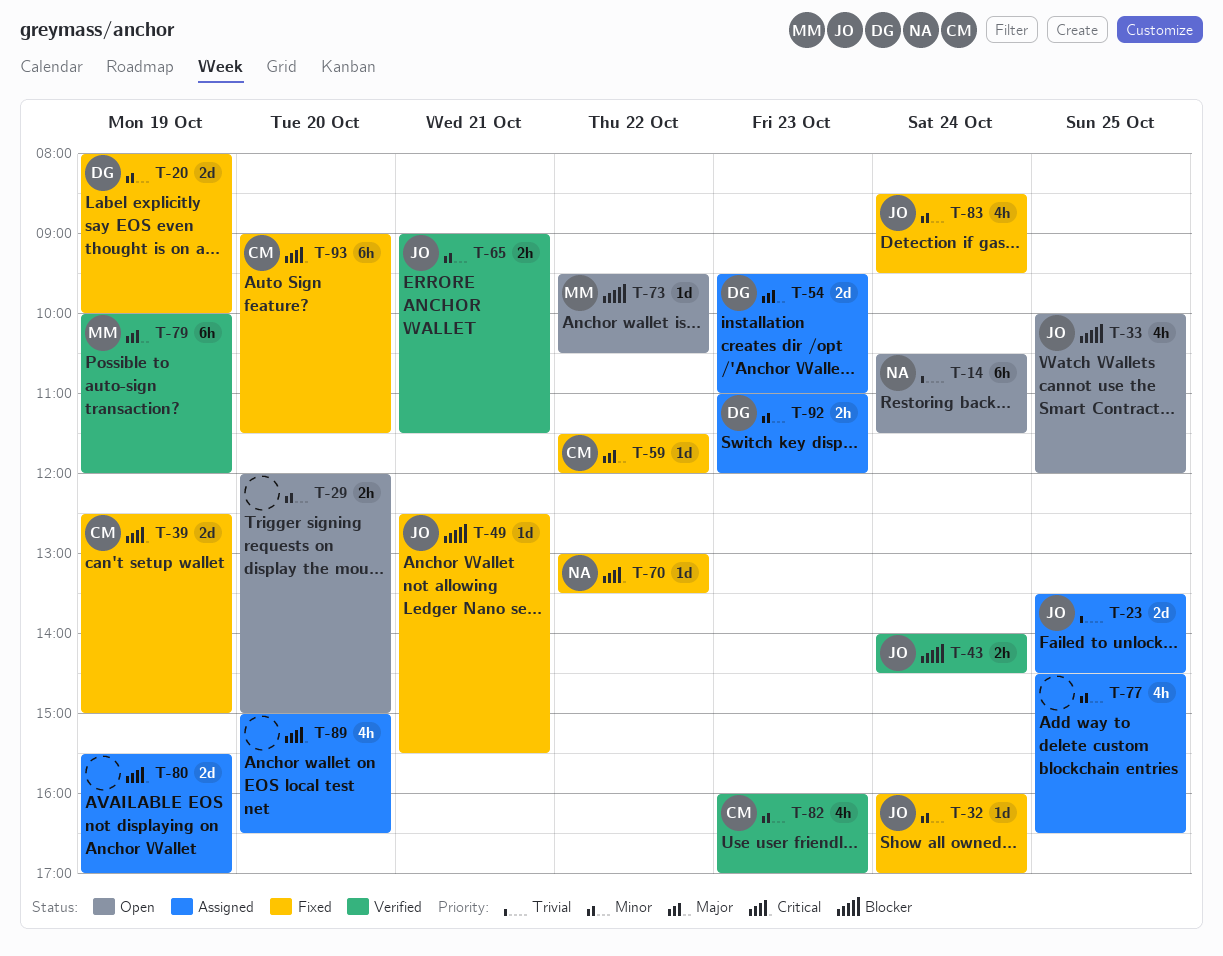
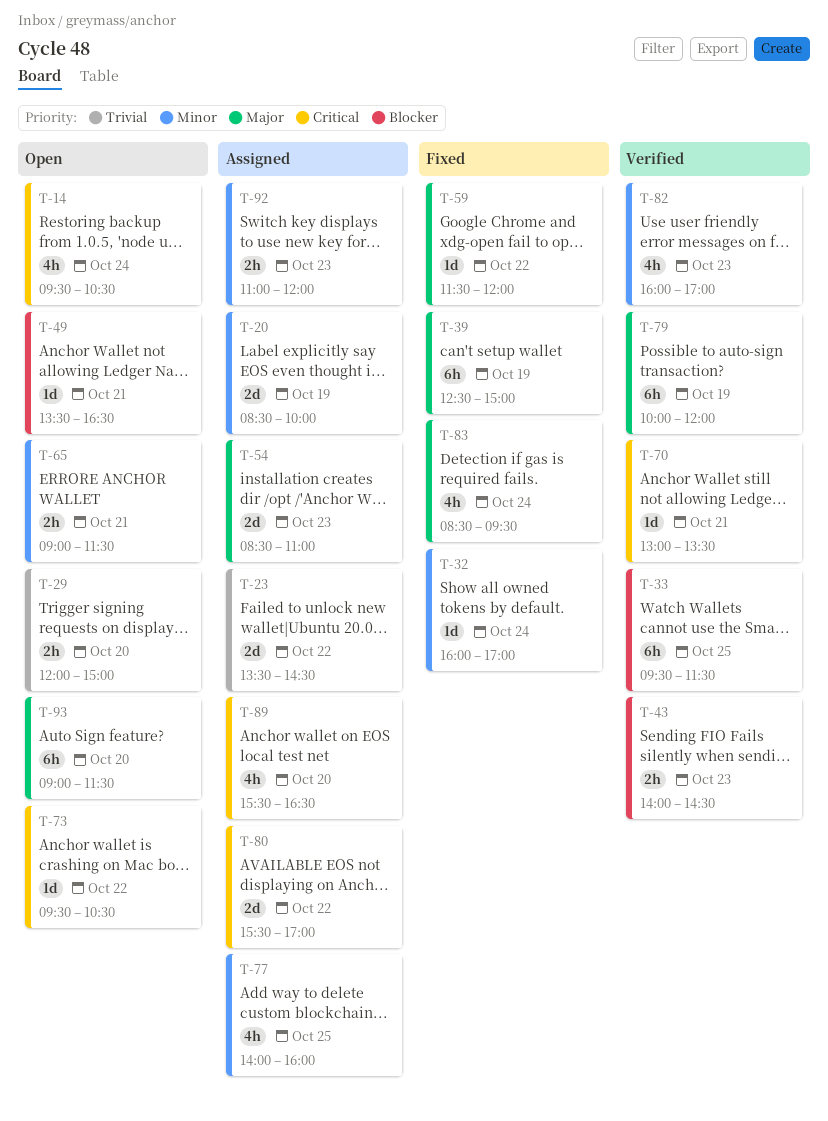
T-14, priority: Trivial -> Critical
T-14, estimate: 6h -> 4h
T-14, begins: 10:30 -> 09:30
T-14, ends: 11:30 -> 10:30
T-20, status: Fixed -> Assigned
T-20, begins: 08:00 -> 08:30
T-23, day: Oct 25 -> Oct 22
T-29, priority: Minor -> Trivial
T-33, status: Open -> Verified
T-33, estimate: 4h -> 6h
T-33, begins: 10:00 -> 09:30
T-33, ends: 12:00 -> 11:30
T-39, priority: Critical -> Major
T-39, estimate: 2d -> 6h
T-43, day: Oct 24 -> Oct 23
T-49, status: Fixed -> Open
T-49, begins: 12:30 -> 13:30
T-49, ends: 15:30 -> 16:30
T-54, begins: 09:30 -> 08:30
T-65, status: Verified -> Open
T-70, status: Fixed -> Verified
T-70, day: Oct 22 -> Oct 21
T-73, priority: Blocker -> Critical
T-77, begins: 14:30 -> 14:00
T-77, ends: 16:30 -> 16:00
T-80, day: Oct 19 -> Oct 22
T-83, priority: Minor -> Major
T-89, begins: 15:00 -> 15:30
T-93, status: Fixed -> Open
T-93, priority: Critical -> Major

